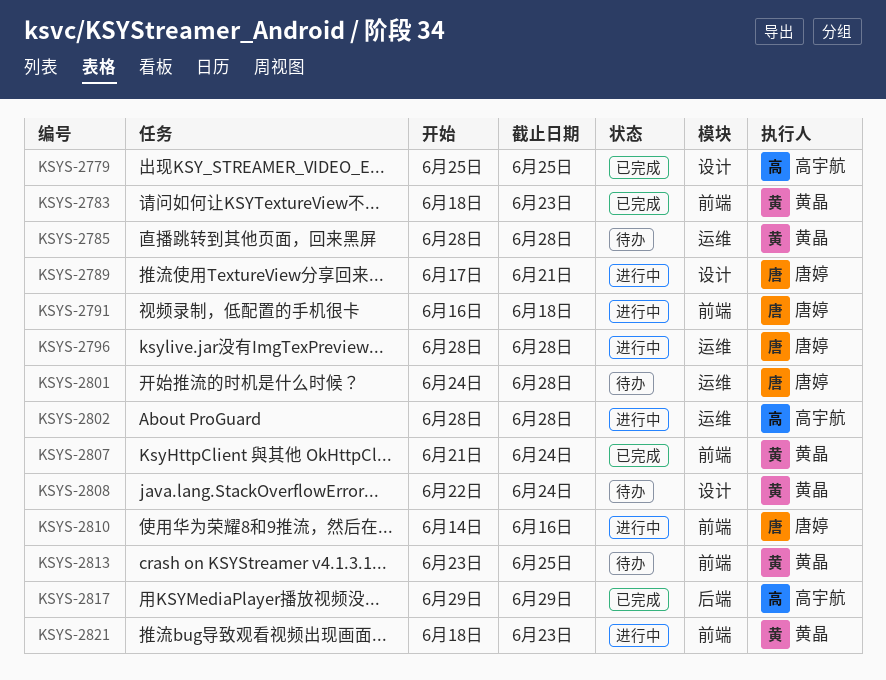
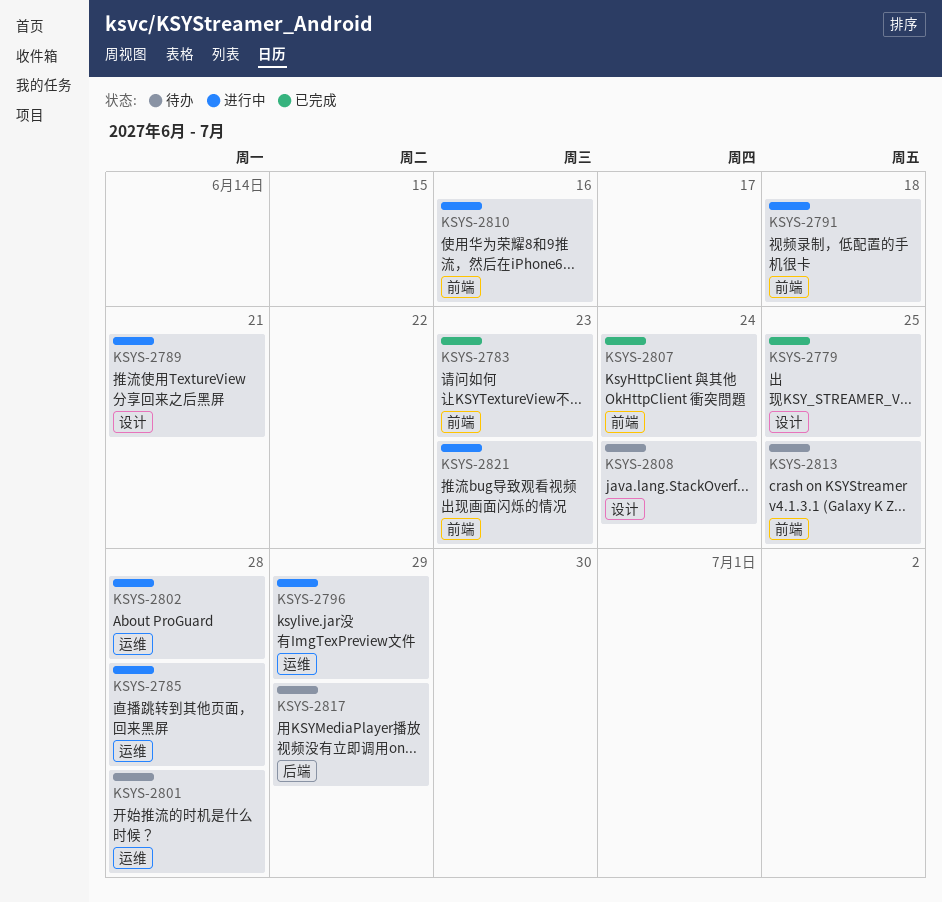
KSYS-2785, status: 待办 -> 进行中
KSYS-2796, due: Jun 28 -> Jun 29
KSYS-2817, status: 已完成 -> 待办

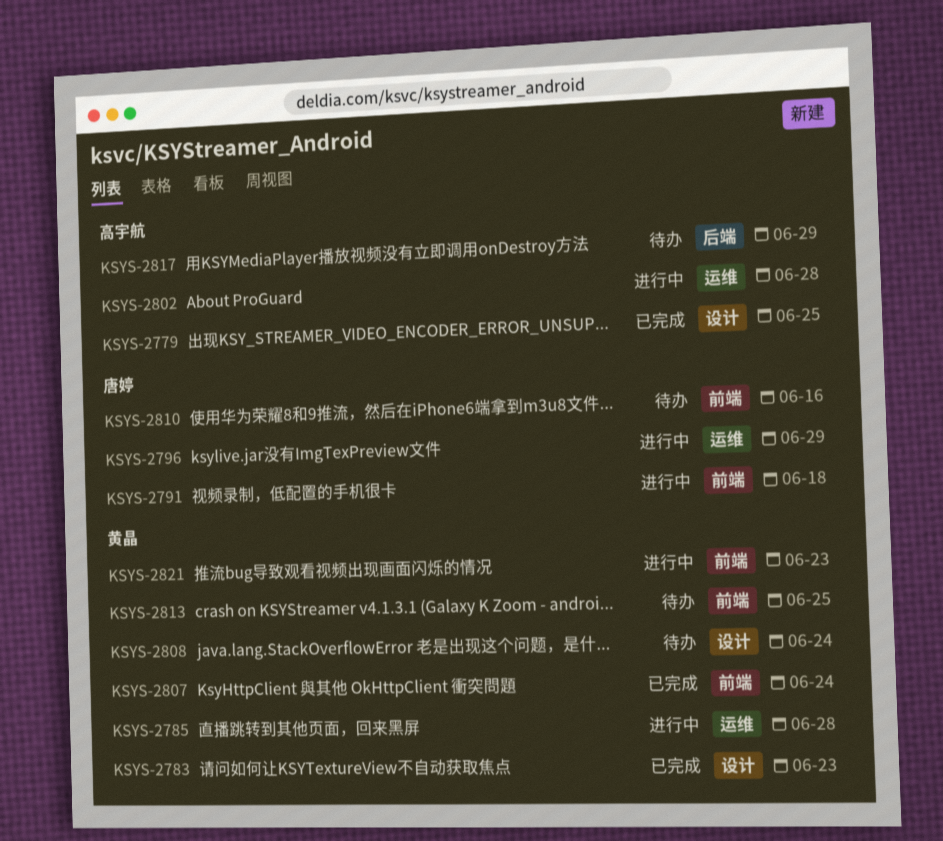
KSYS-2783, label: 前端 -> 设计
KSYS-2789: present -> none
KSYS-2801: present -> none
KSYS-2810, status: 进行中 -> 待办

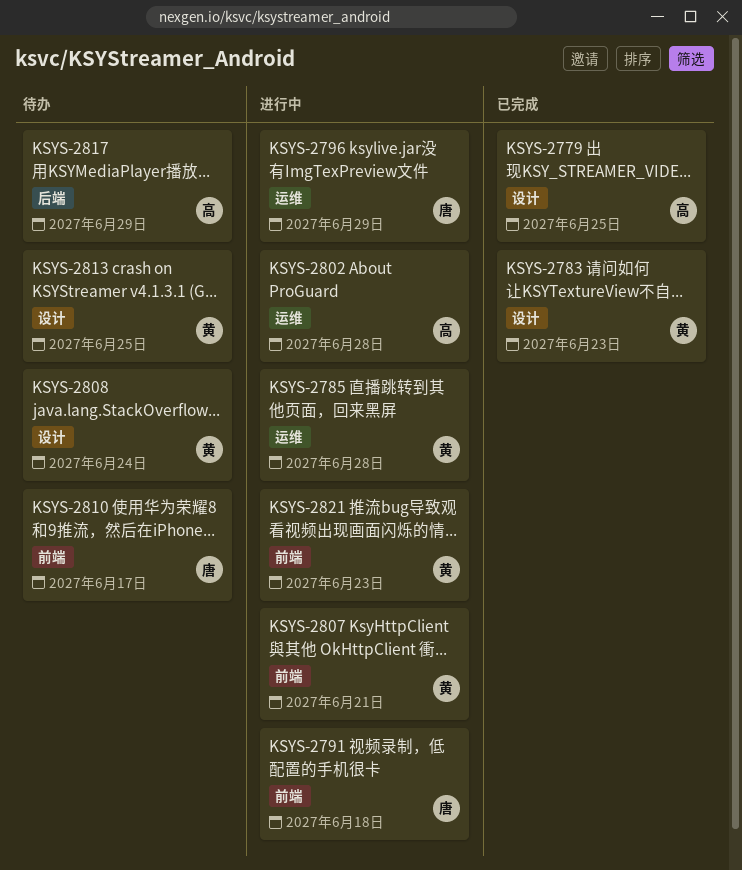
KSYS-2807, status: 已完成 -> 进行中
KSYS-2807, due: Jun 24 -> Jun 21
KSYS-2810, due: Jun 16 -> Jun 17
KSYS-2813, label: 前端 -> 设计

